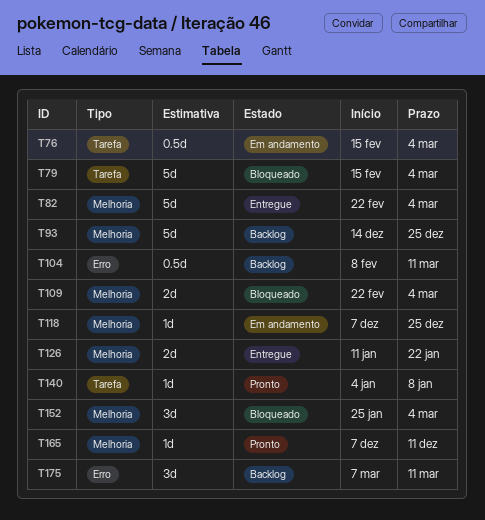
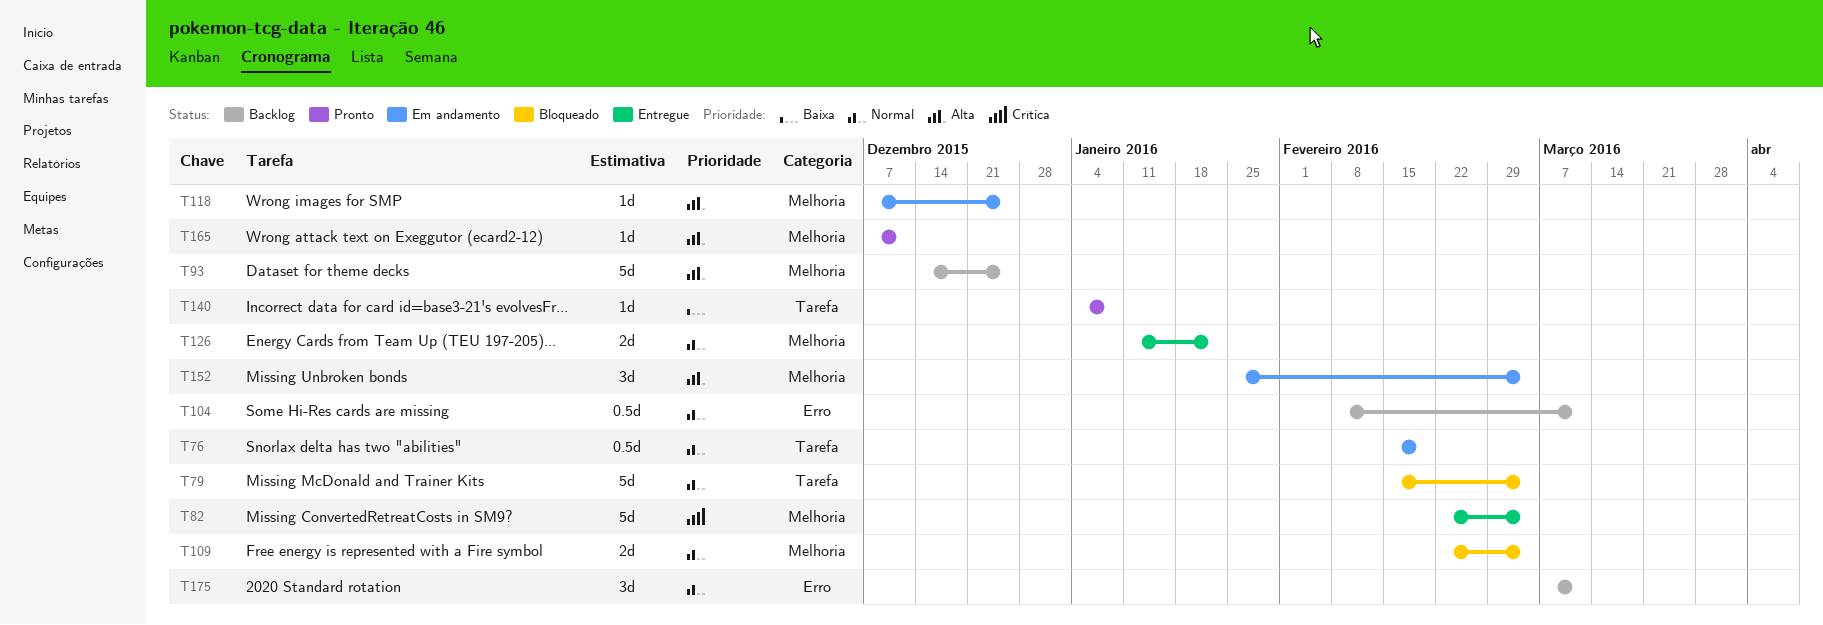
T76, due: Mar 4 -> Feb 19
T152, status: Bloqueado -> Em andamento

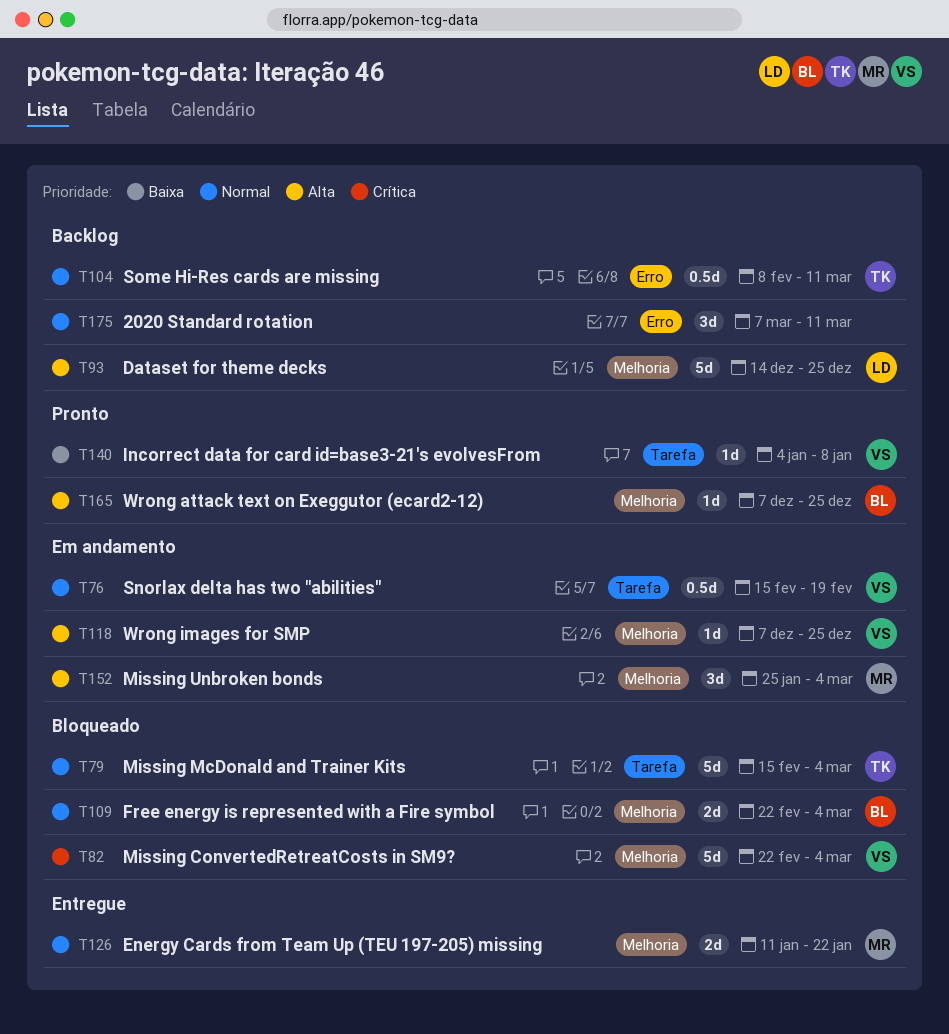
T82, status: Entregue -> Bloqueado
T165, due: Dec 11 -> Dec 25

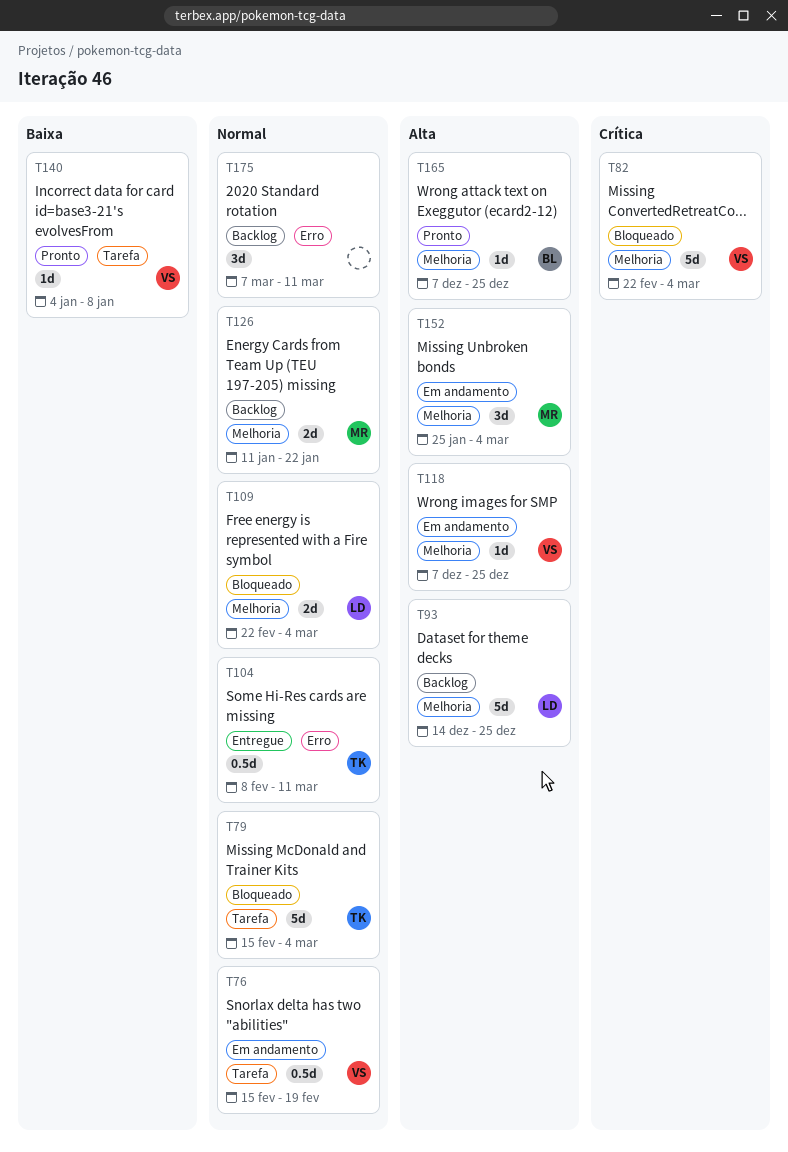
T104, status: Backlog -> Entregue
T109, owner: BL -> LD
T126, status: Entregue -> Backlog

